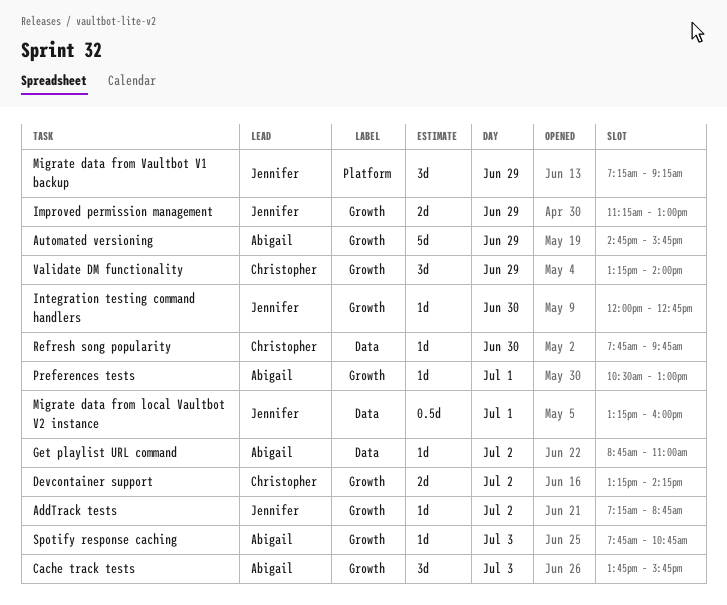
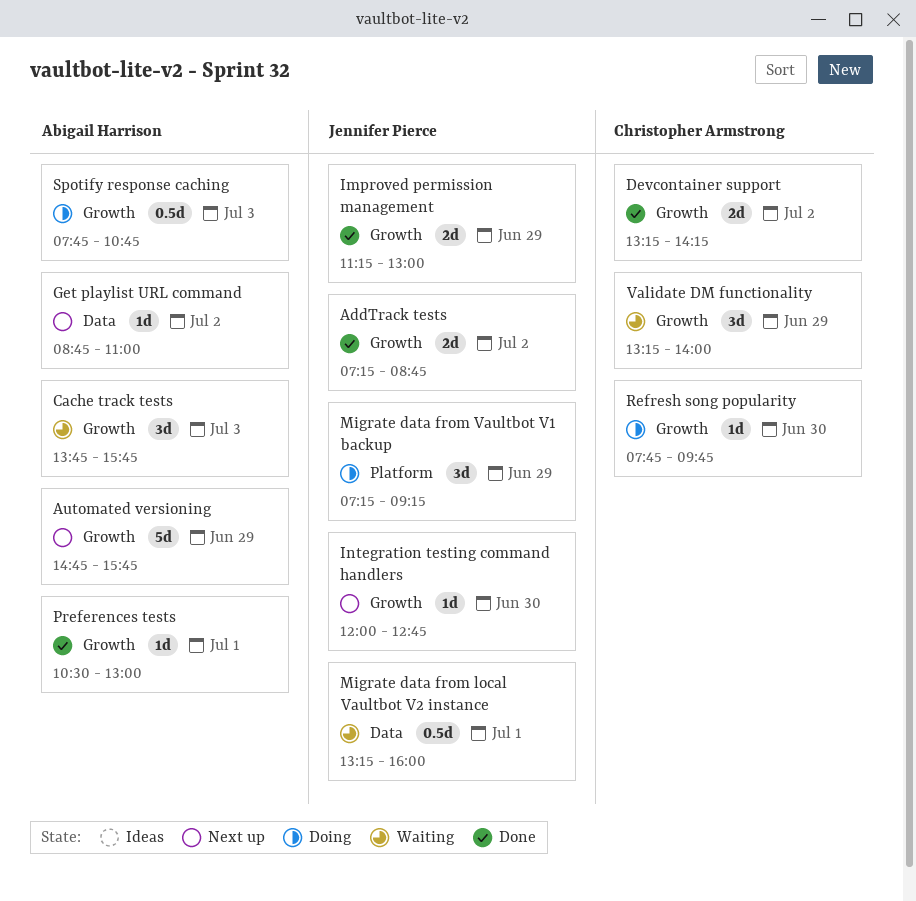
AddTrack tests, estimate: 1d -> 2d
Refresh song popularity, label: Data -> Growth
Spotify response caching, estimate: 1d -> 0.5d

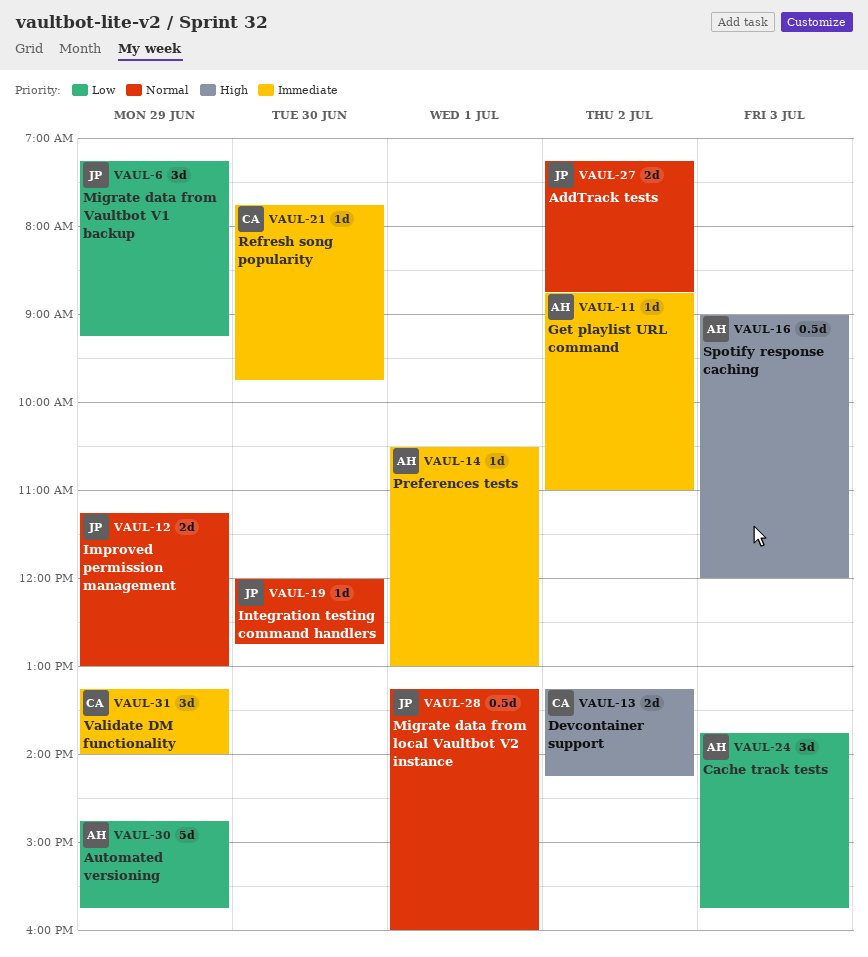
Spotify response caching, begins: 07:45 -> 09:00
Spotify response caching, ends: 10:45 -> 12:00

